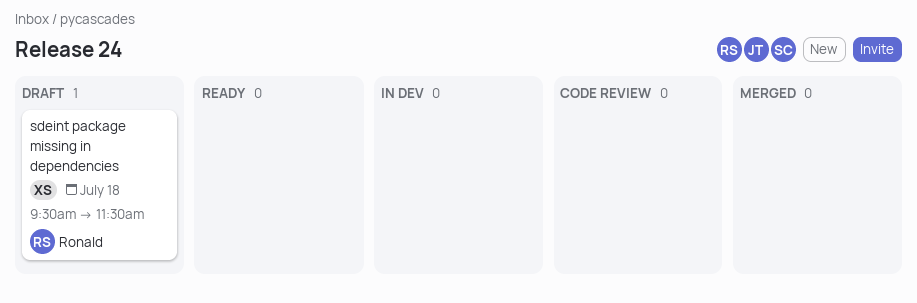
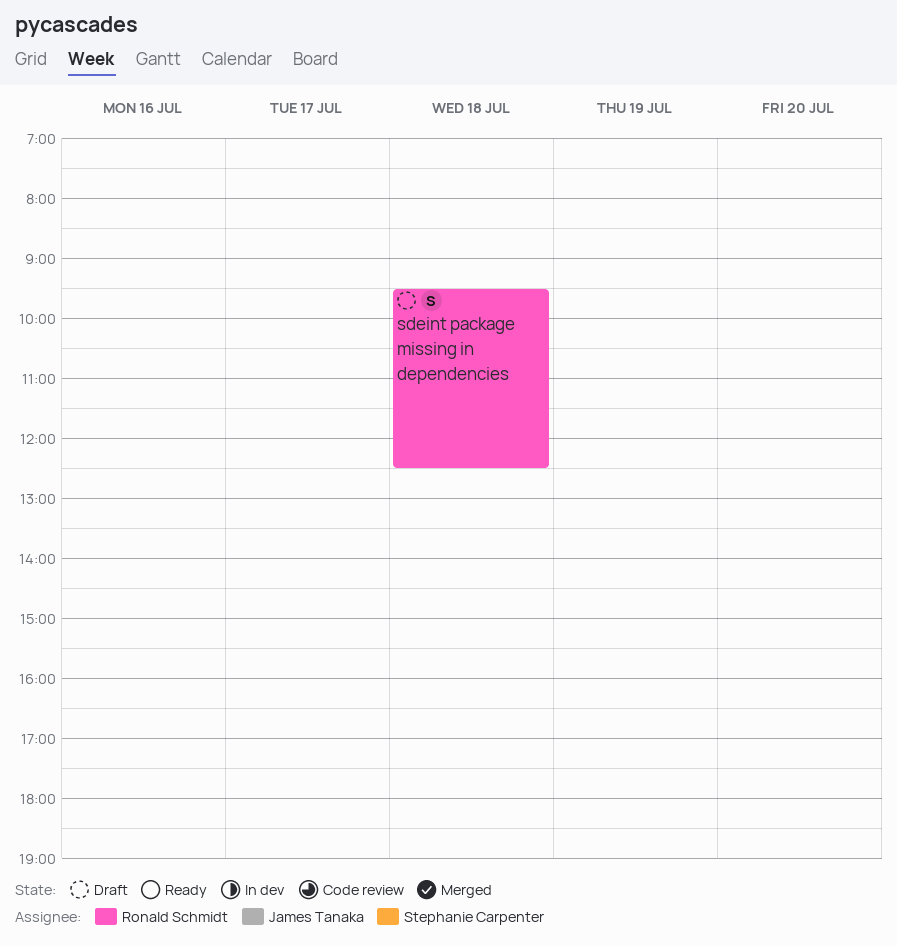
sdeint package missing in dependencies, estimate: XS -> S
sdeint package missing in dependencies, ends: 11:30 -> 12:30

